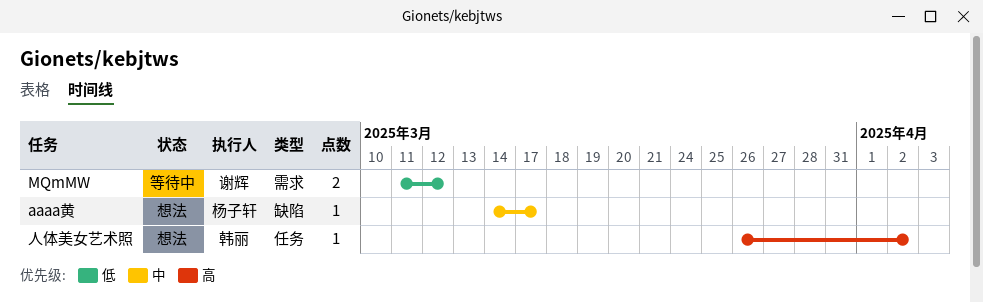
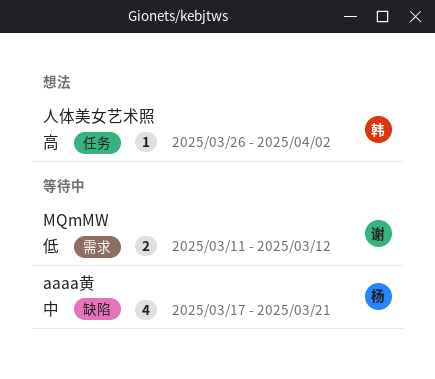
aaaa黄, status: 想法 -> 等待中
aaaa黄, estimate: 1 -> 4
aaaa黄, start: Mar 14 -> Mar 17
aaaa黄, due: Mar 17 -> Mar 21

